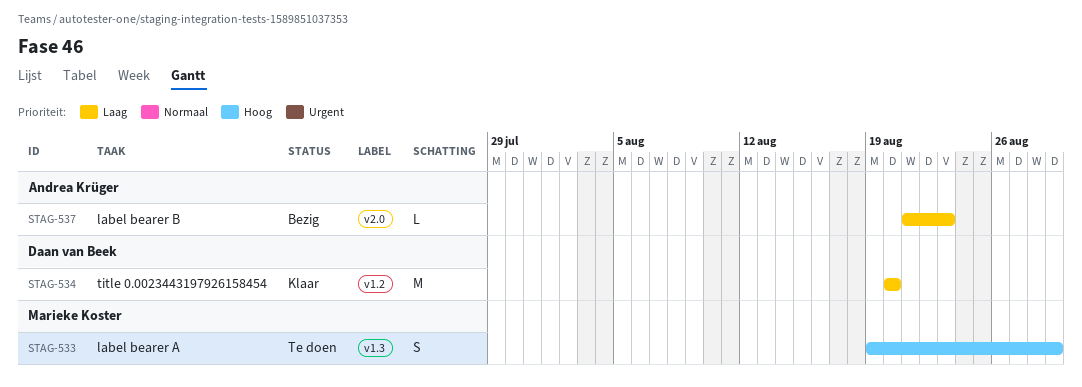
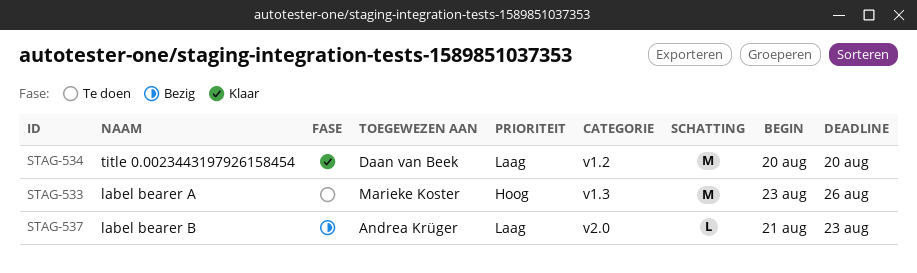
STAG-533, estimate: S -> M
STAG-533, start: Aug 19 -> Aug 23
STAG-533, due: Aug 29 -> Aug 26

